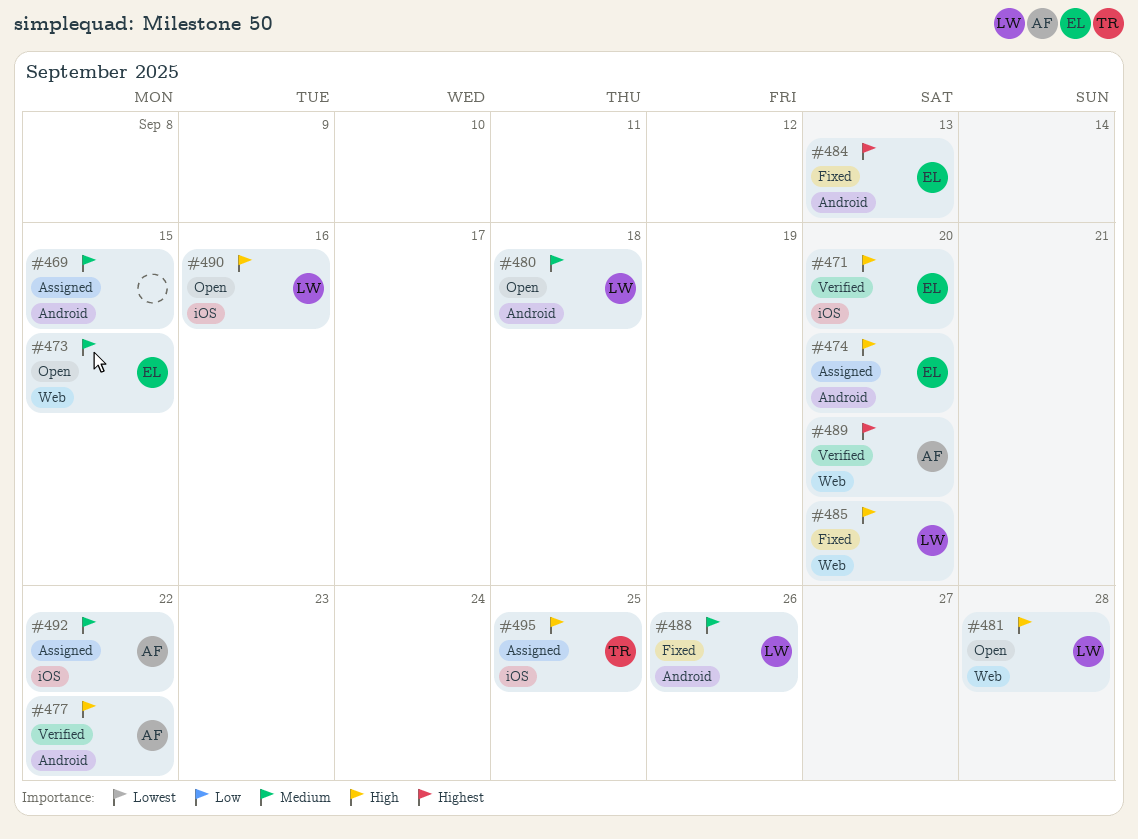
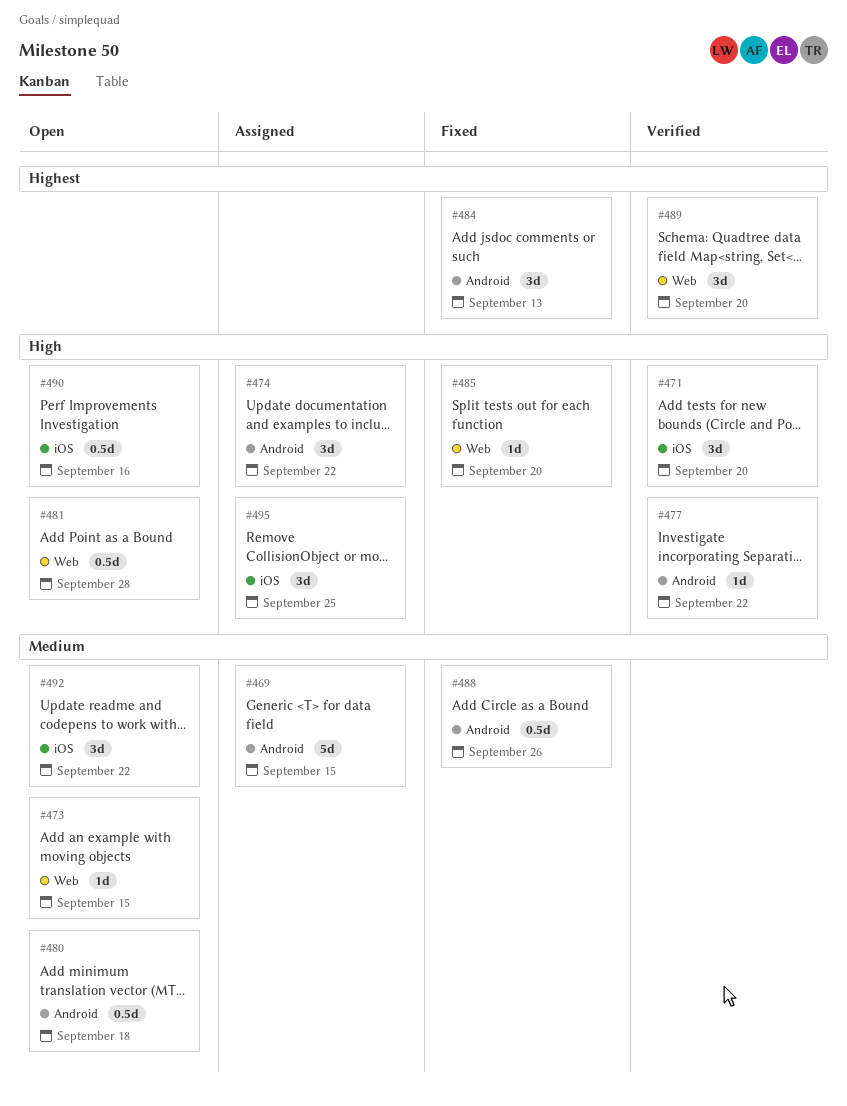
#474, due: Sep 20 -> Sep 22
#492, status: Assigned -> Open

